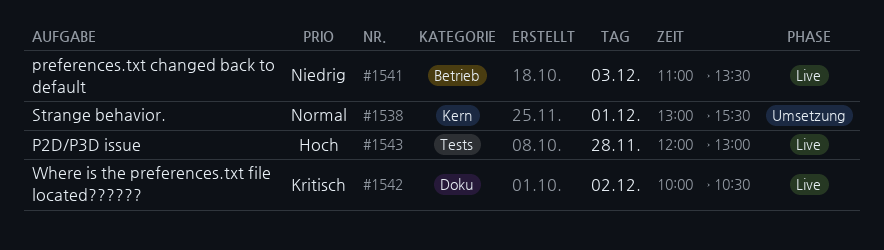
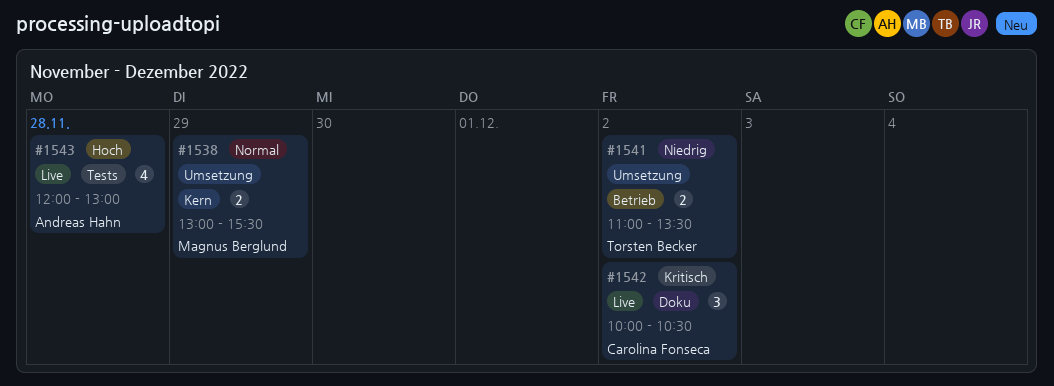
#1538, day: Dec 1 -> Nov 29
#1541, status: Live -> Umsetzung
#1541, day: Dec 3 -> Dec 2

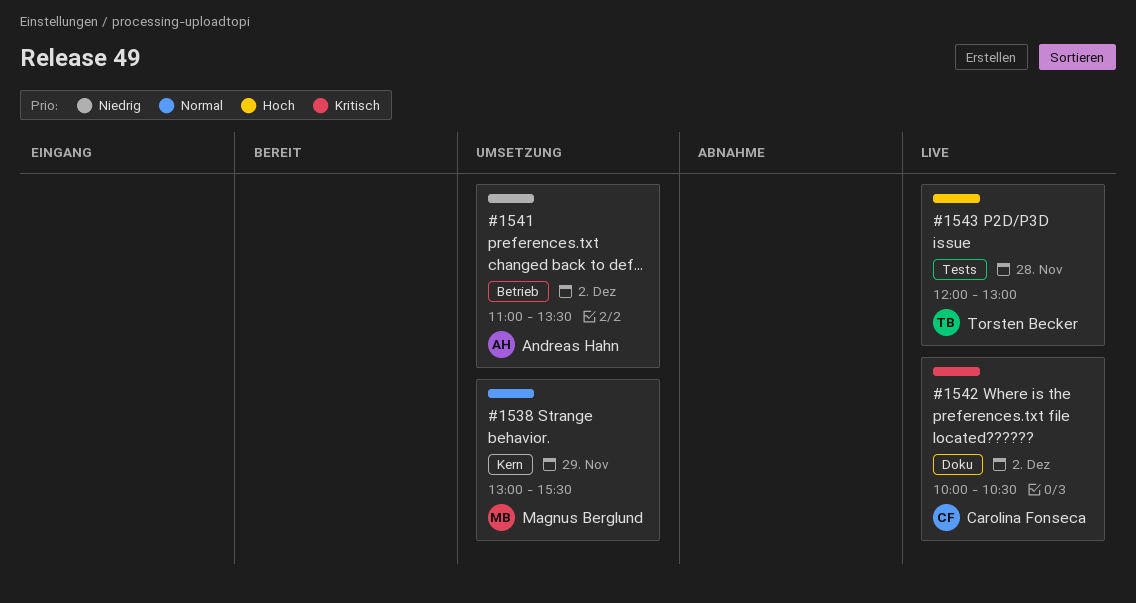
#1541, owner: Torsten Becker -> Andreas Hahn
#1543, owner: Andreas Hahn -> Torsten Becker

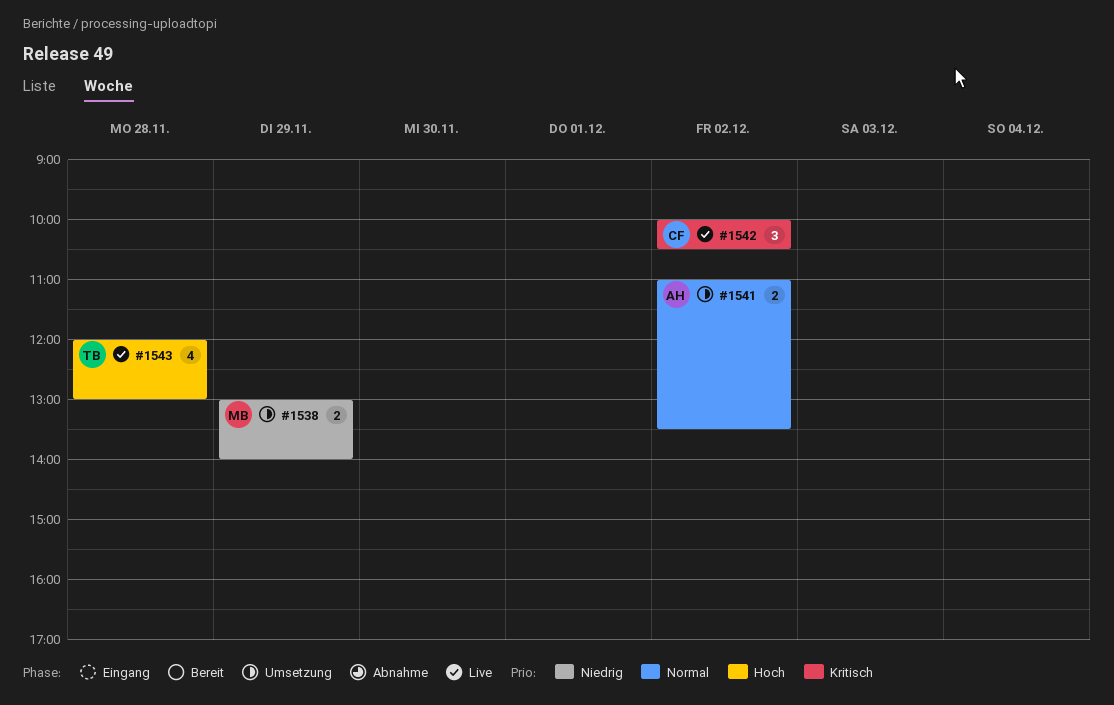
#1538, priority: Normal -> Niedrig
#1538, ends: 15:30 -> 14:00
#1541, priority: Niedrig -> Normal

